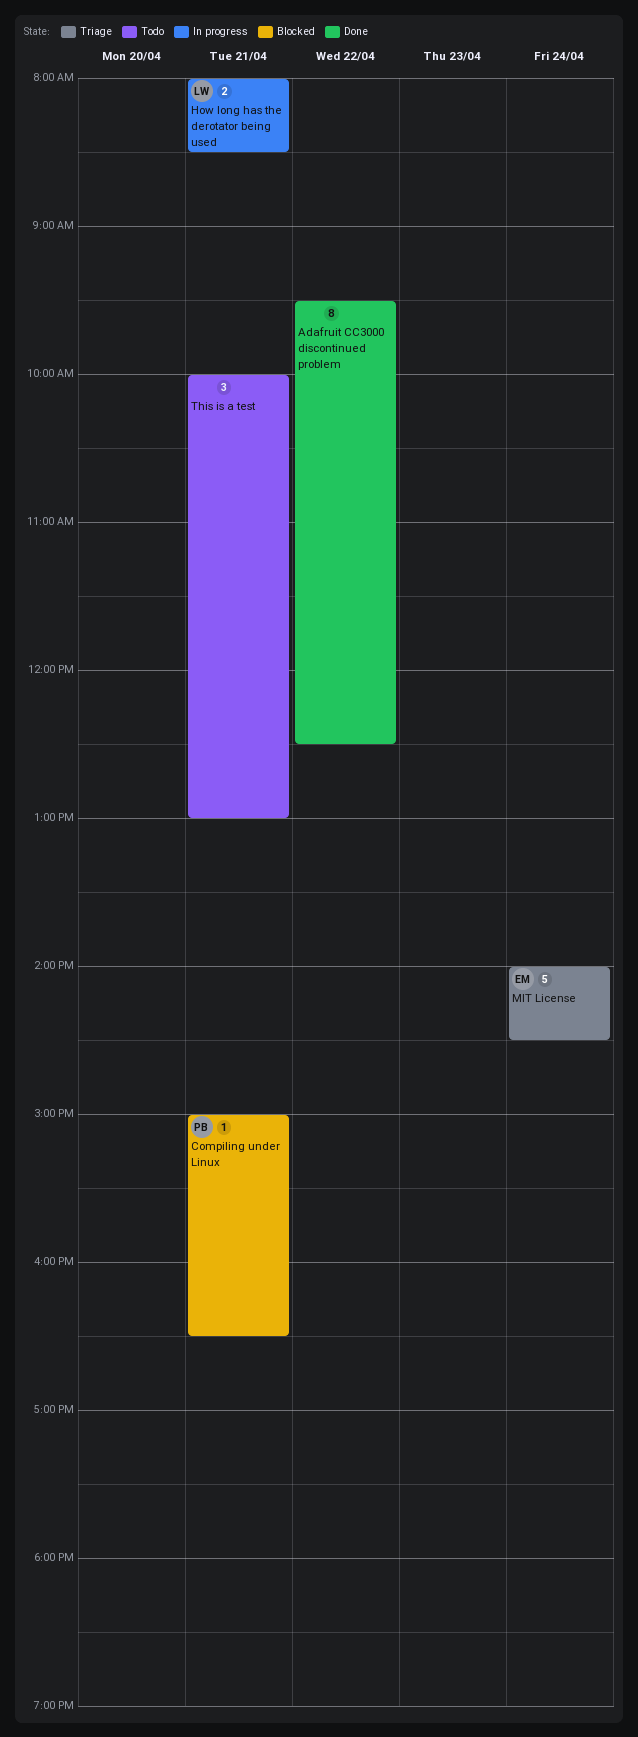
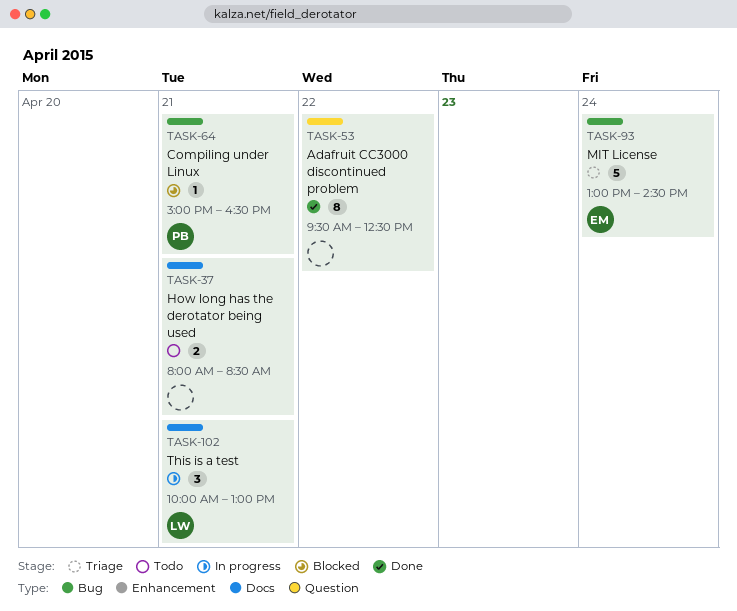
How long has the derotator being used, status: In progress -> Todo
How long has the derotator being used, owner: LW -> none
MIT License, begins: 14:00 -> 13:00
This is a test, status: Todo -> In progress
This is a test, owner: none -> LW

